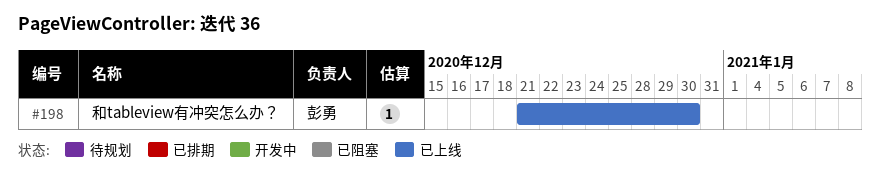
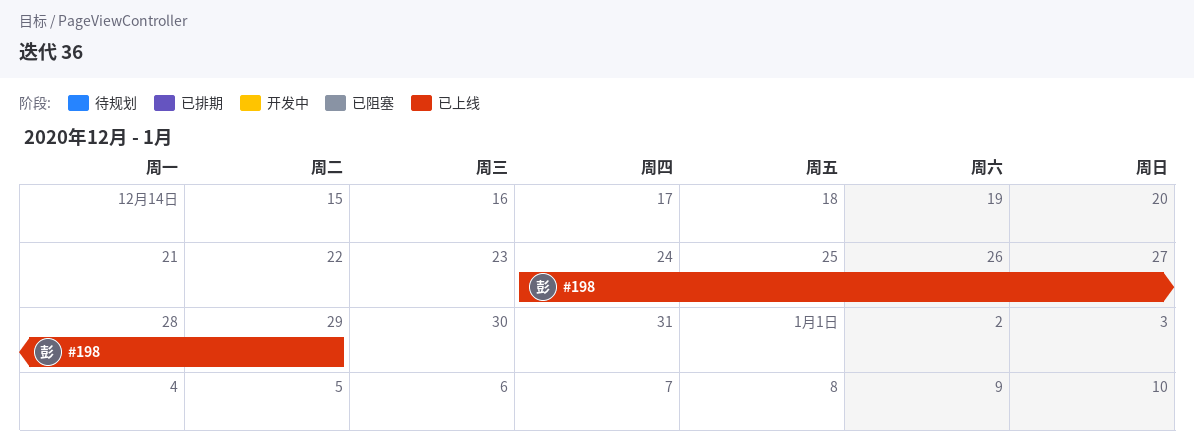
#198, start: Dec 21 -> Dec 24
#198, due: Dec 30 -> Dec 29

